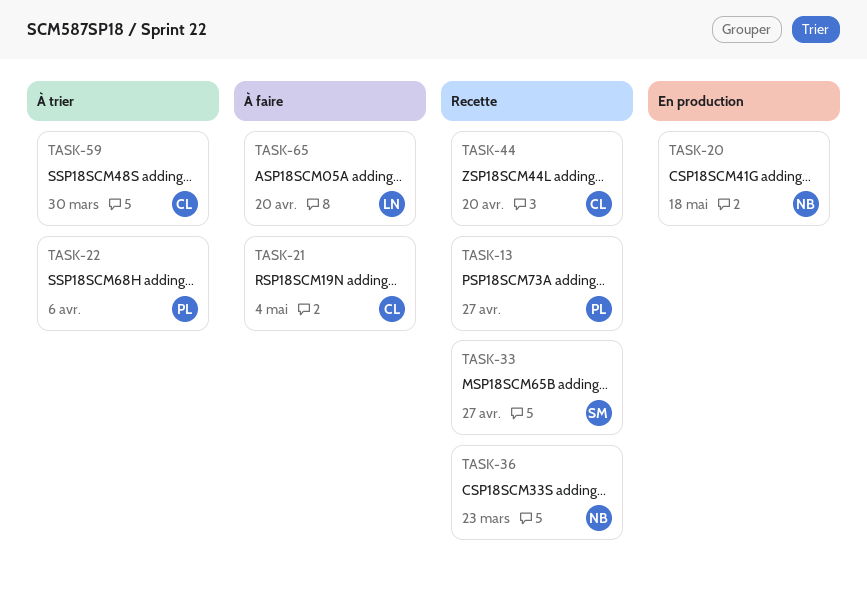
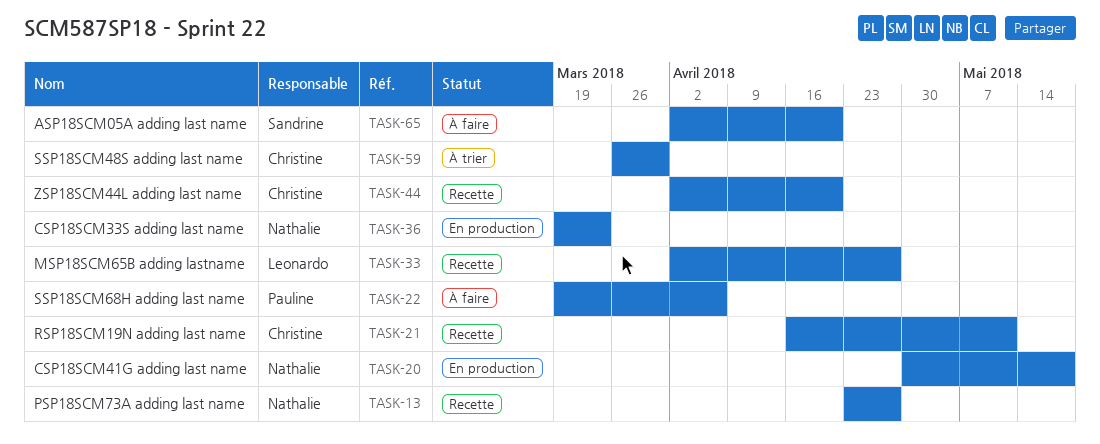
TASK-13, owner: Pauline -> Nathalie
TASK-21, status: À faire -> Recette
TASK-21, due: May 4 -> May 11
TASK-22, status: À trier -> À faire
TASK-33, owner: Sandrine -> Leonardo
TASK-36, status: Recette -> En production
TASK-65, owner: Leonardo -> Sandrine

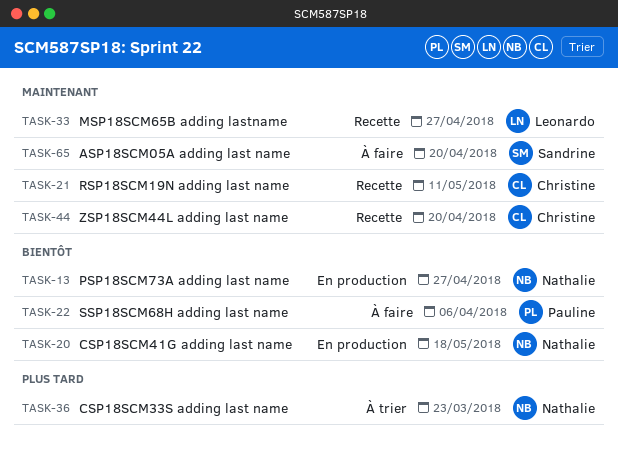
TASK-13, status: Recette -> En production
TASK-36, status: En production -> À trier
TASK-59: present -> none

